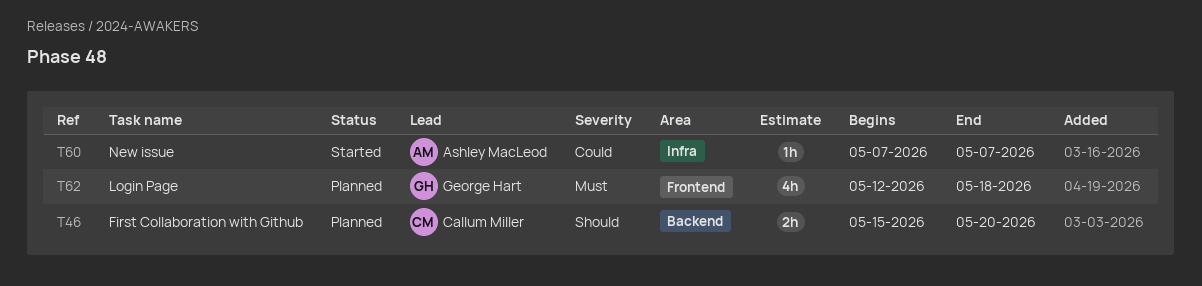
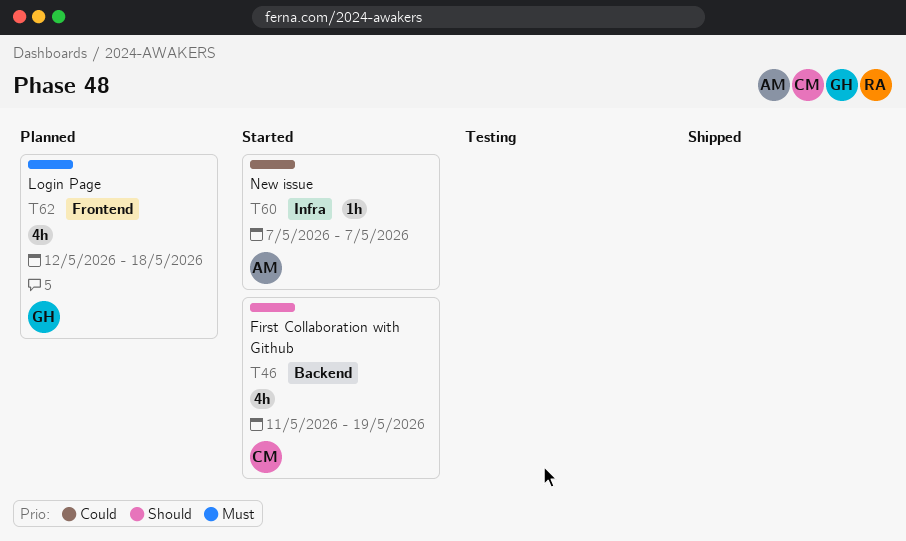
T46, status: Planned -> Started
T46, estimate: 2h -> 4h
T46, start: May 15 -> May 11
T46, due: May 20 -> May 19

